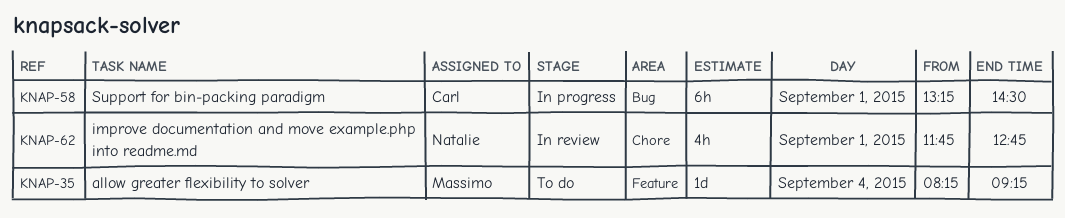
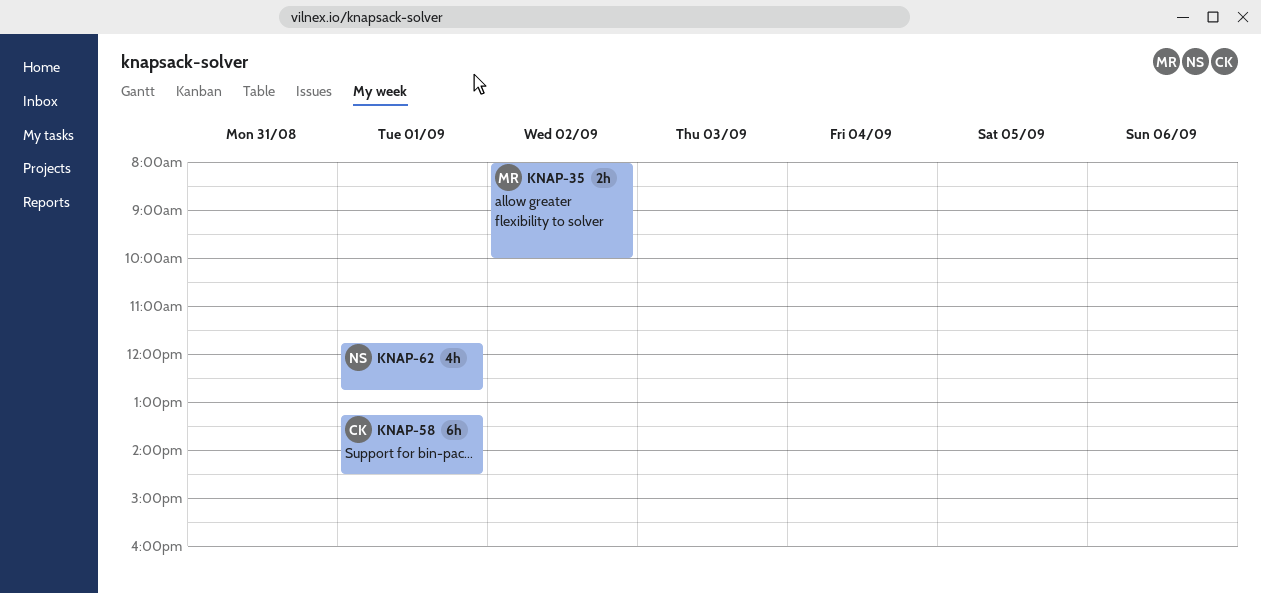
KNAP-35, estimate: 1d -> 2h
KNAP-35, day: Sep 4 -> Sep 2
KNAP-35, begins: 08:15 -> 08:00
KNAP-35, ends: 09:15 -> 10:00

